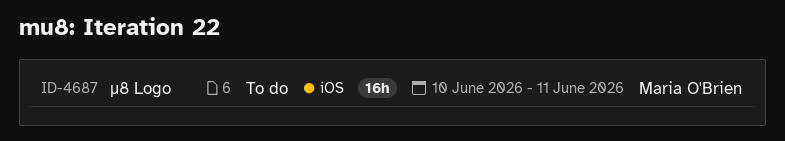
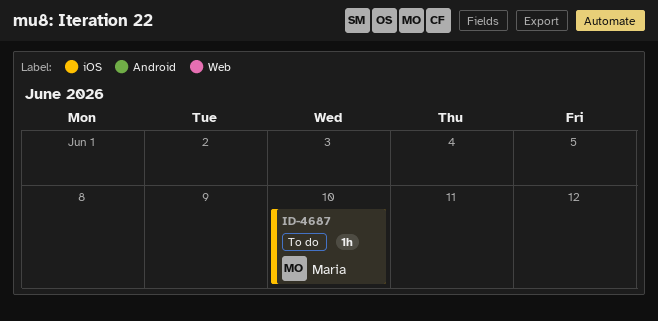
ID-4687, estimate: 16h -> 1h
ID-4687, due: Jun 11 -> Jun 10

